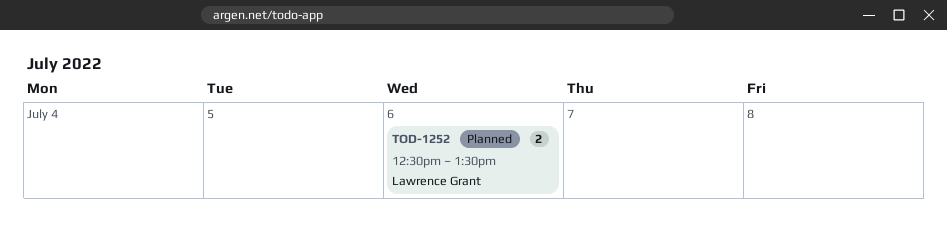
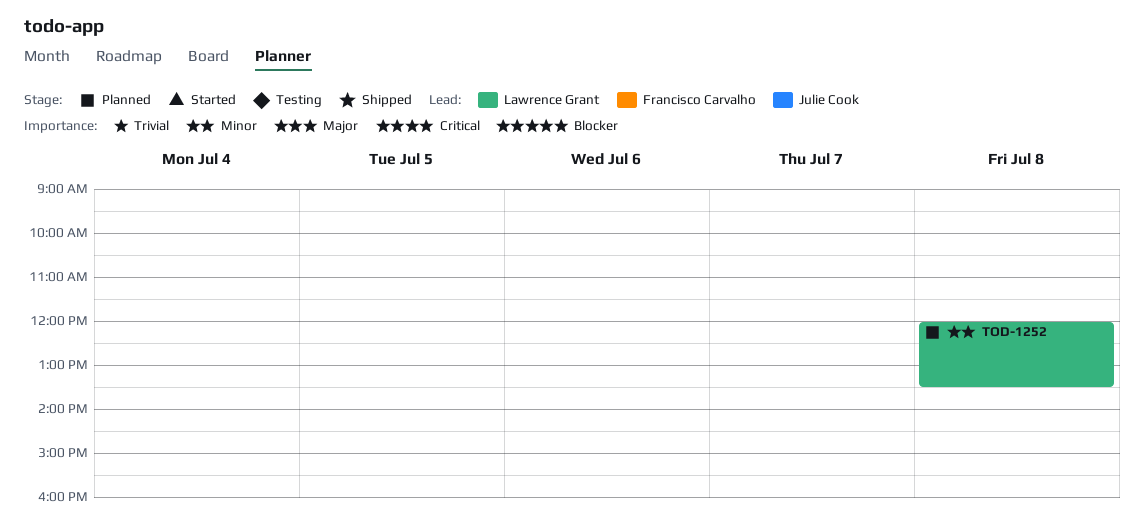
TOD-1252, day: Jul 6 -> Jul 8
TOD-1252, begins: 12:30 -> 12:00

